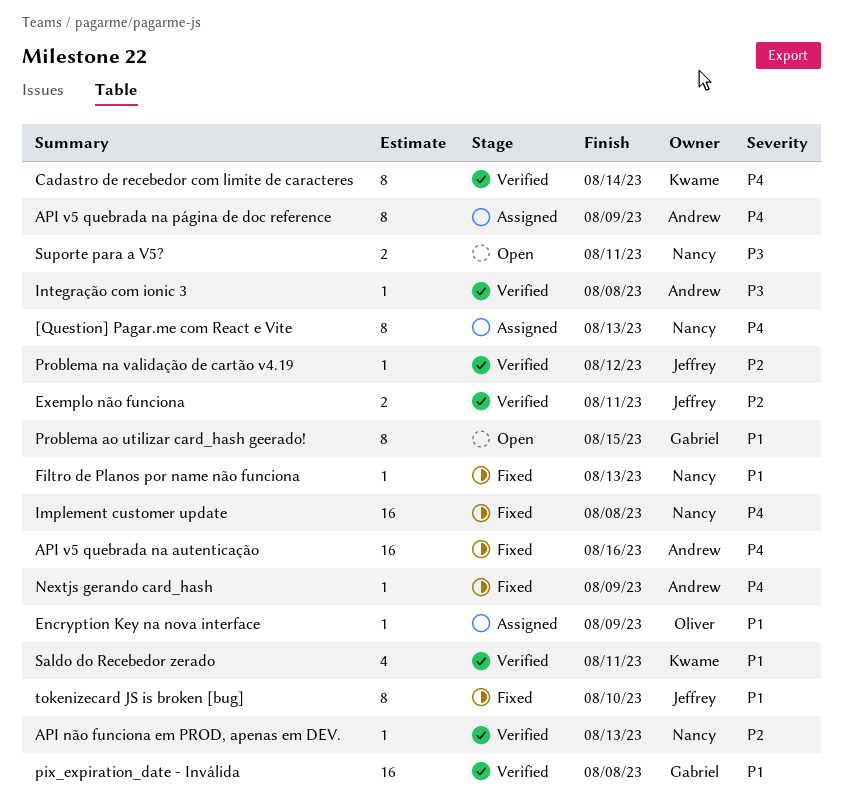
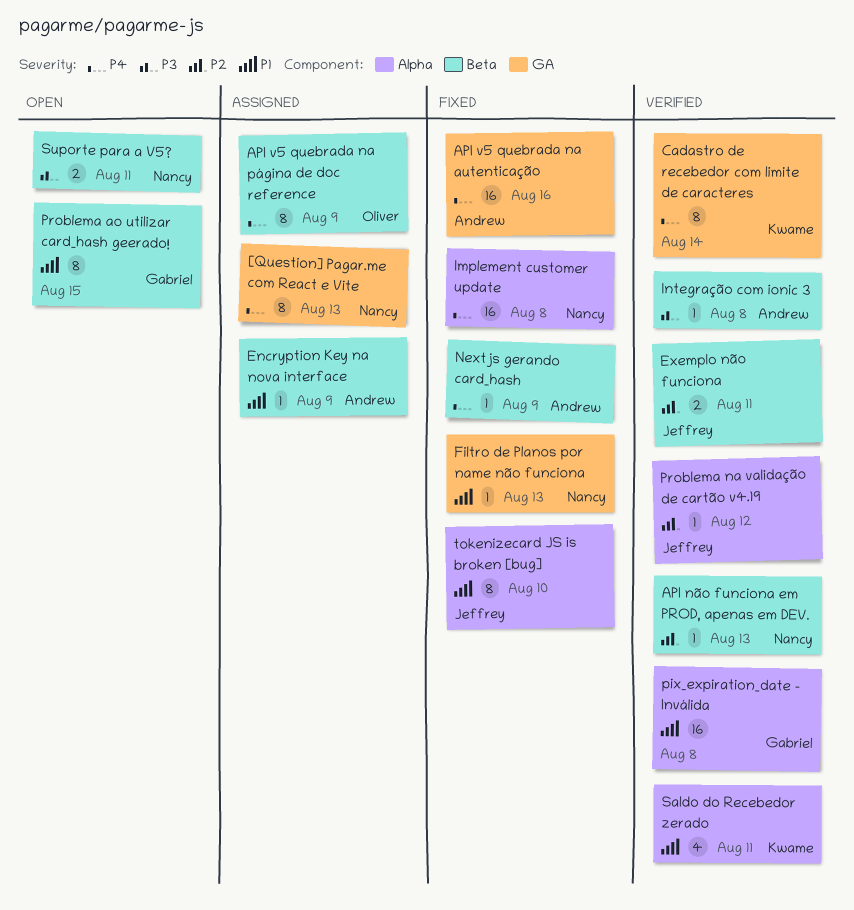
API v5 quebrada na página de doc reference, owner: Andrew -> Oliver
Encryption Key na nova interface, owner: Oliver -> Andrew

